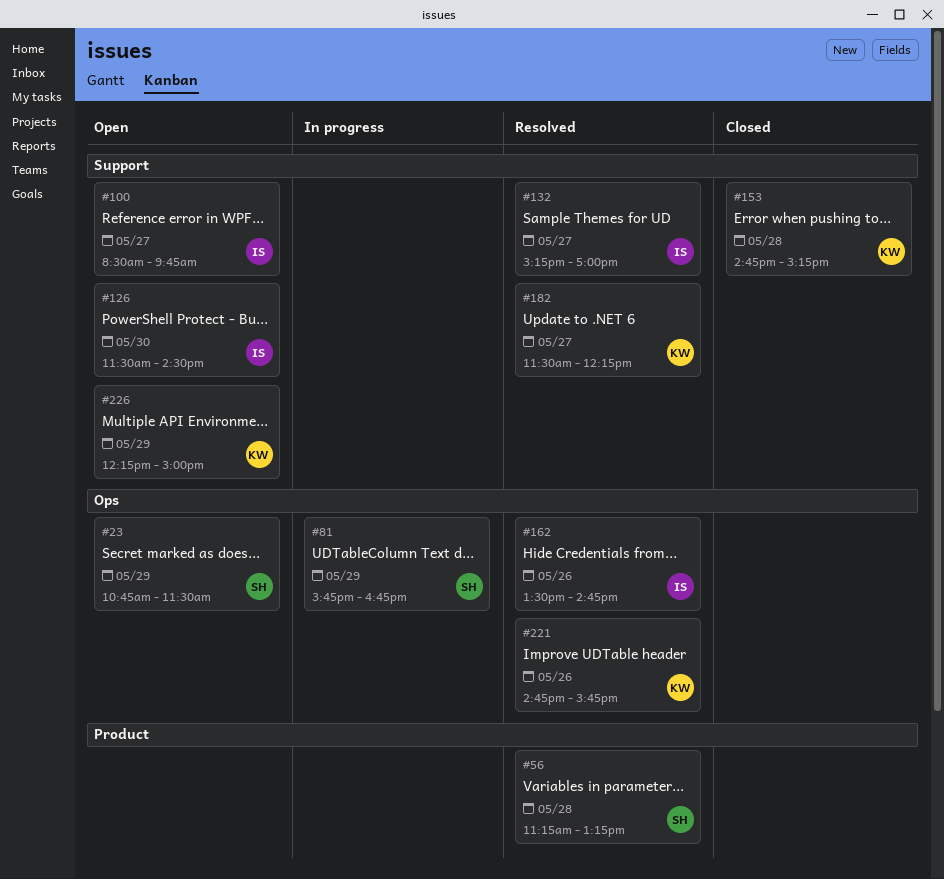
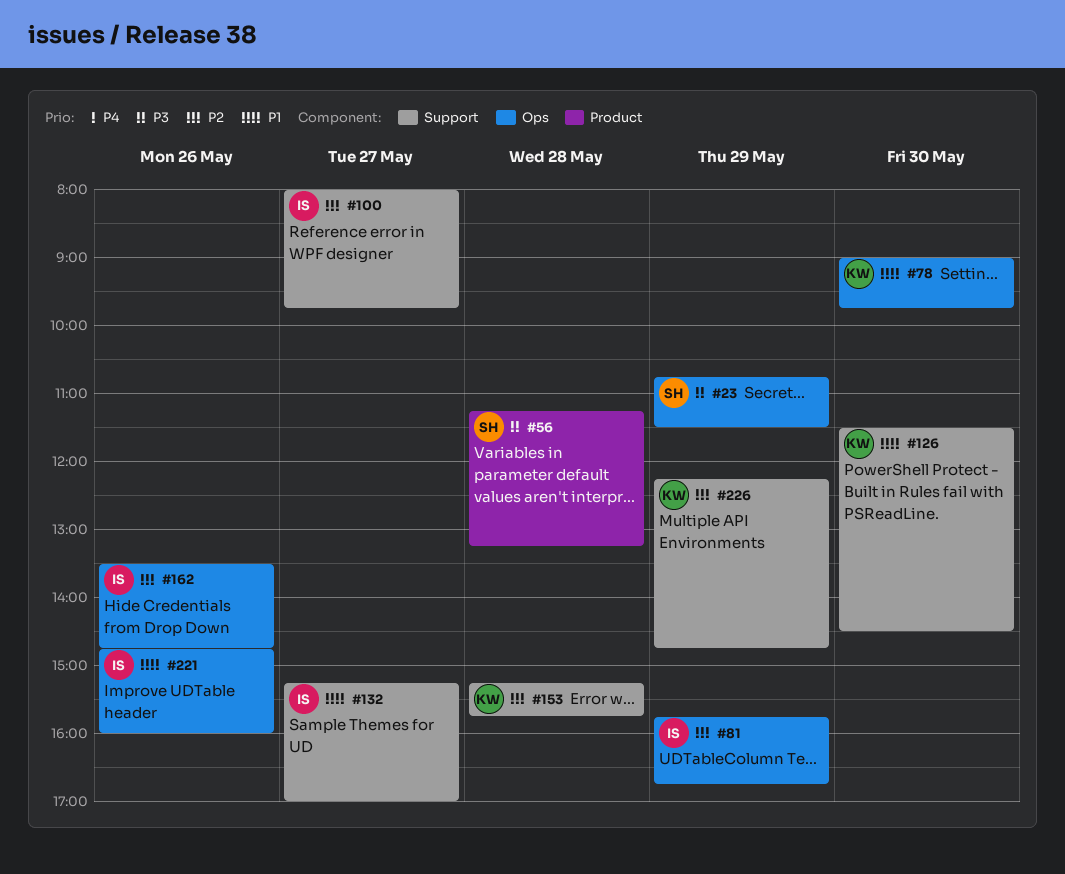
#78: none -> present
#81, owner: SH -> IS
#100, begins: 08:30 -> 08:00
#126, owner: IS -> KW
#153, begins: 14:45 -> 15:15
#153, ends: 15:15 -> 15:45
#182: present -> none
#221, owner: KW -> IS
#221, ends: 15:45 -> 16:00
#226, ends: 15:00 -> 14:45

